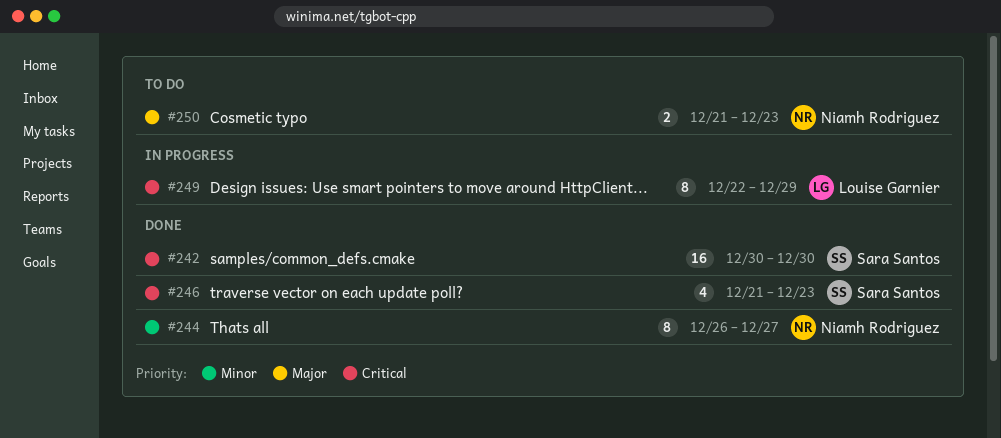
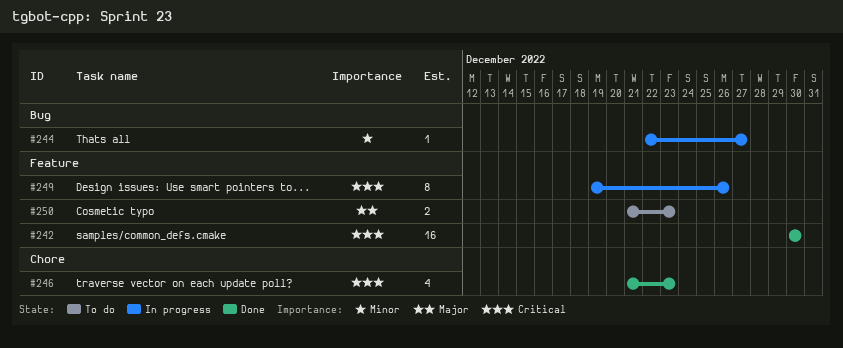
#244, status: Done -> In progress
#244, estimate: 8 -> 1
#244, start: Dec 26 -> Dec 22
#249, start: Dec 22 -> Dec 19
#249, due: Dec 29 -> Dec 26

